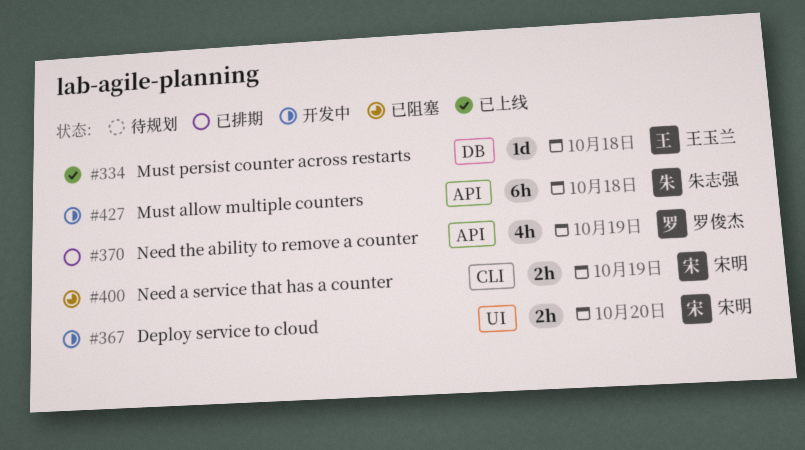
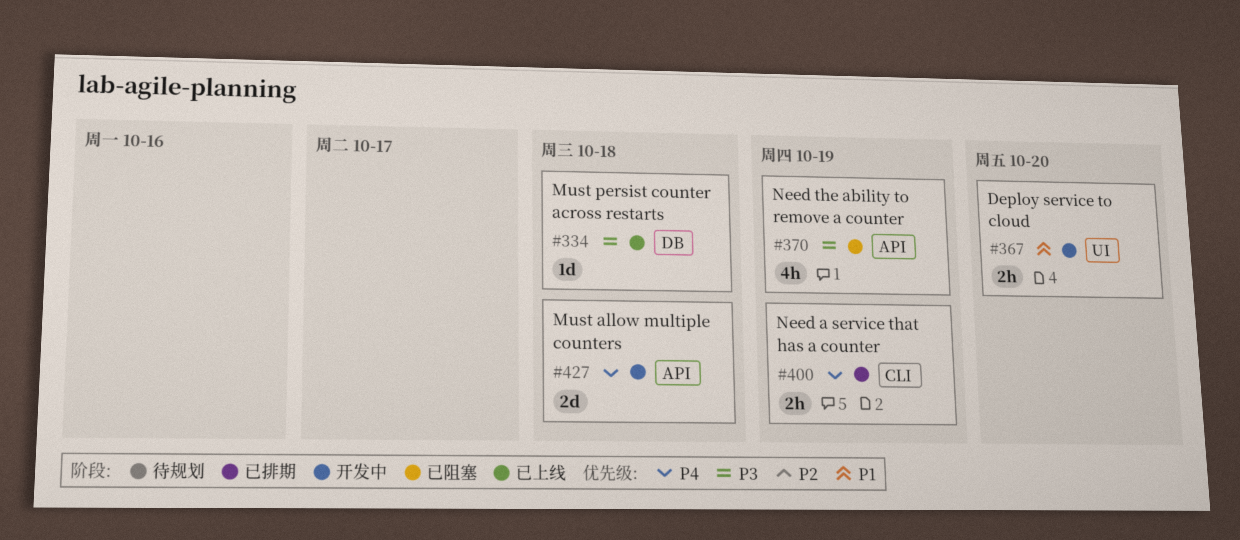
#370, status: 已排期 -> 已阻塞
#400, status: 已阻塞 -> 已排期
#427, estimate: 6h -> 2d

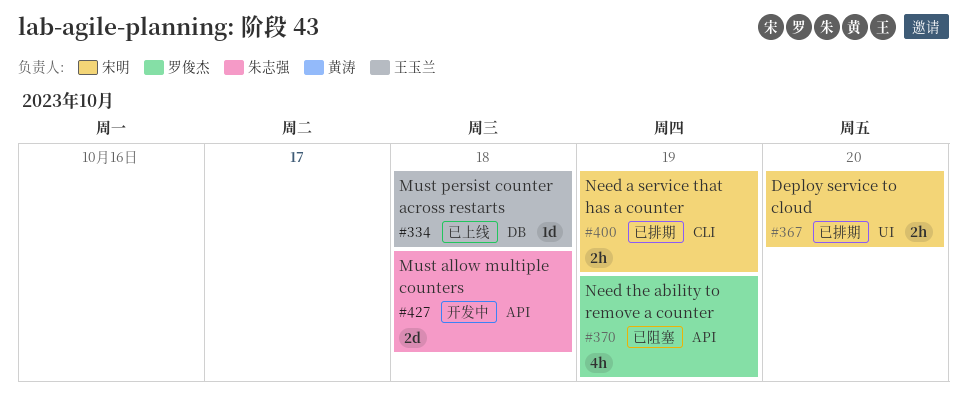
#367, status: 开发中 -> 已排期

